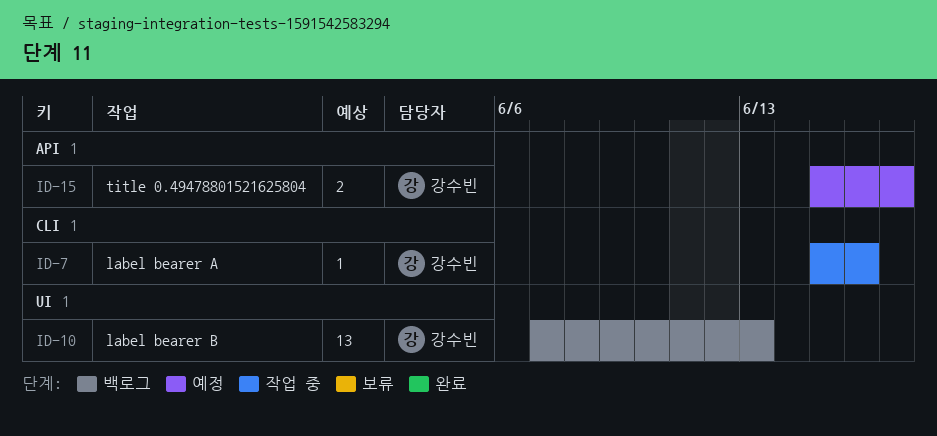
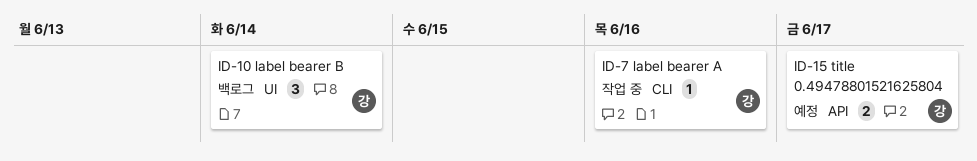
ID-10, estimate: 13 -> 3
ID-10, due: Jun 13 -> Jun 14

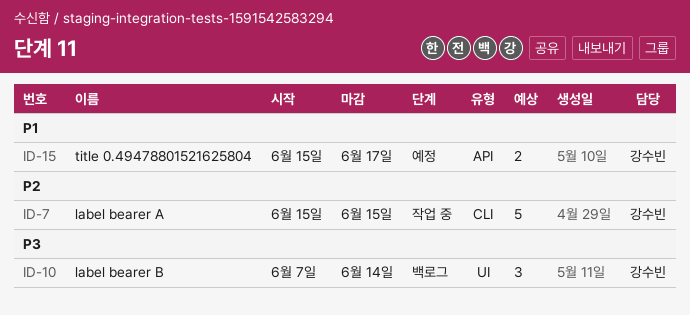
ID-7, estimate: 1 -> 5
ID-7, due: Jun 16 -> Jun 15

